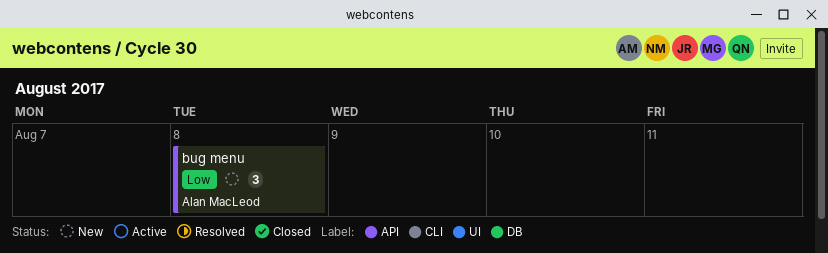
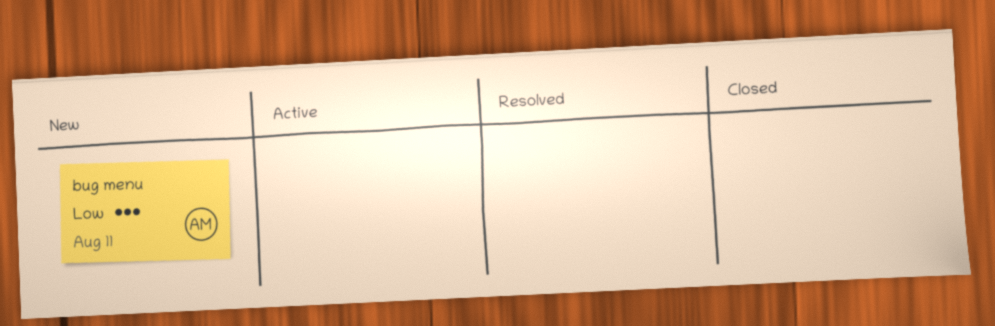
bug menu, due: Aug 8 -> Aug 11

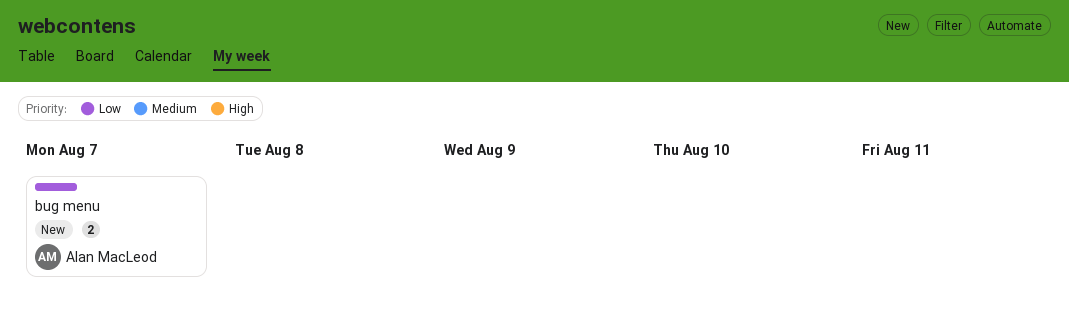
bug menu, estimate: 3 -> 2
bug menu, due: Aug 11 -> Aug 7

